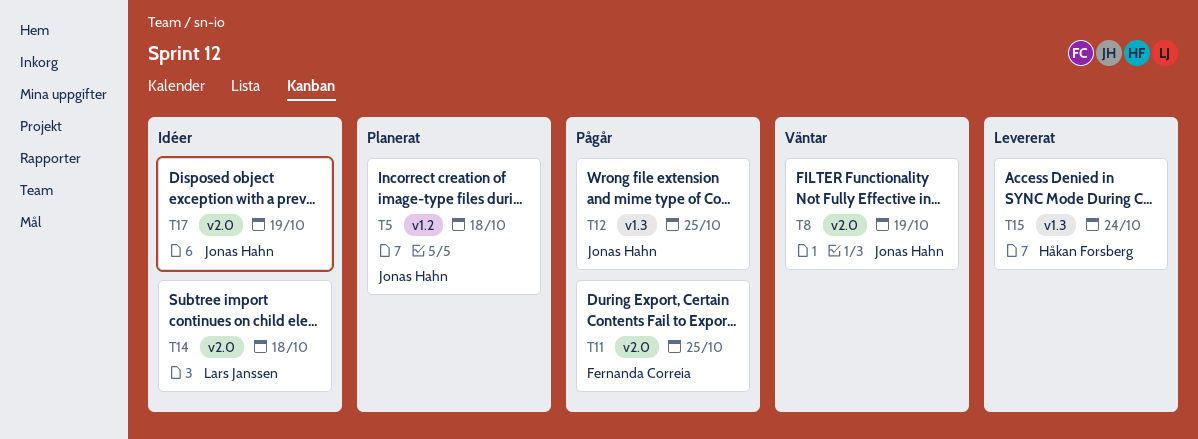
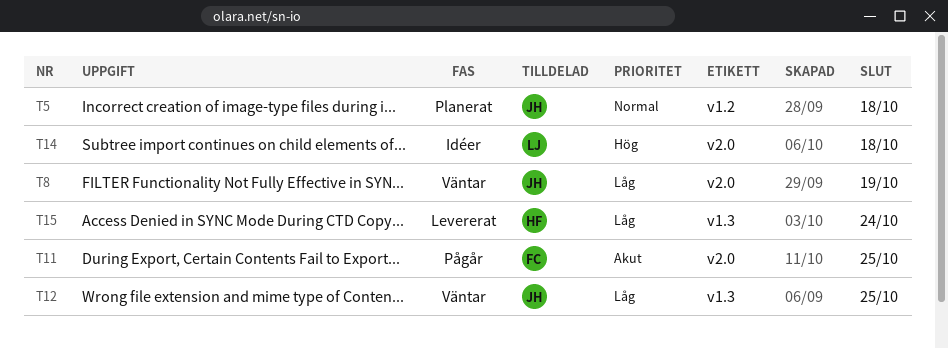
T12, status: Pågår -> Väntar
T17: present -> none

